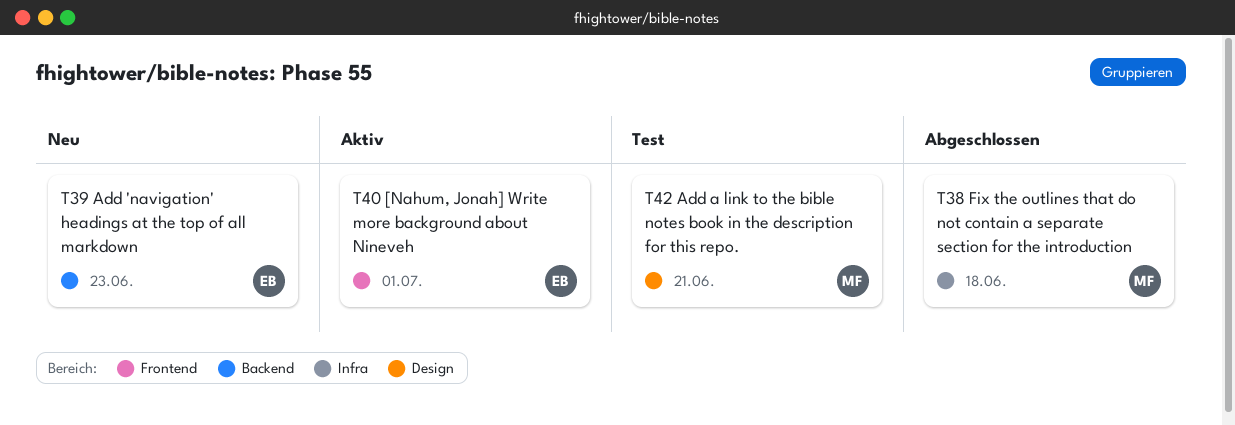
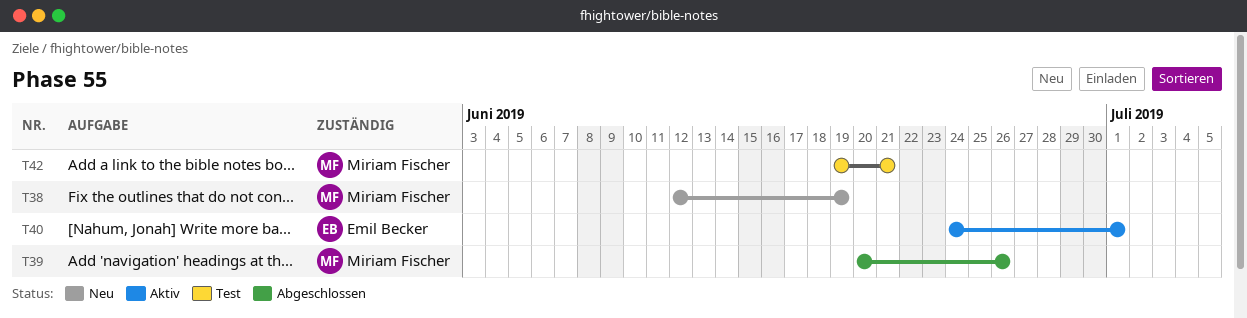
T38, status: Abgeschlossen -> Neu
T38, due: Jun 18 -> Jun 19
T39, status: Neu -> Abgeschlossen
T39, owner: Emil Becker -> Miriam Fischer
T39, due: Jun 23 -> Jun 26

